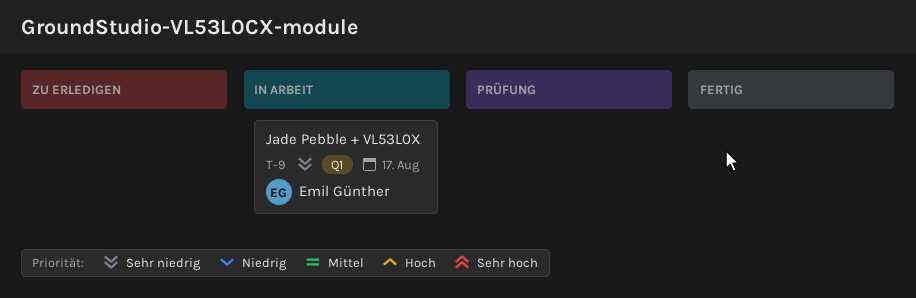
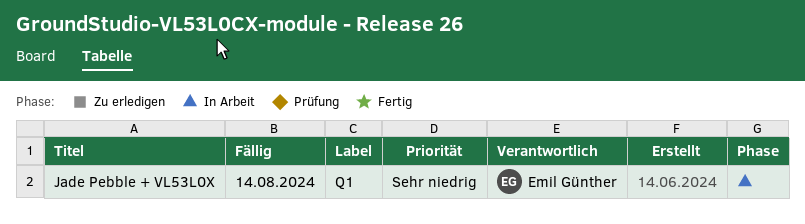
Jade Pebble + VL53L0X, due: Aug 17 -> Aug 14

